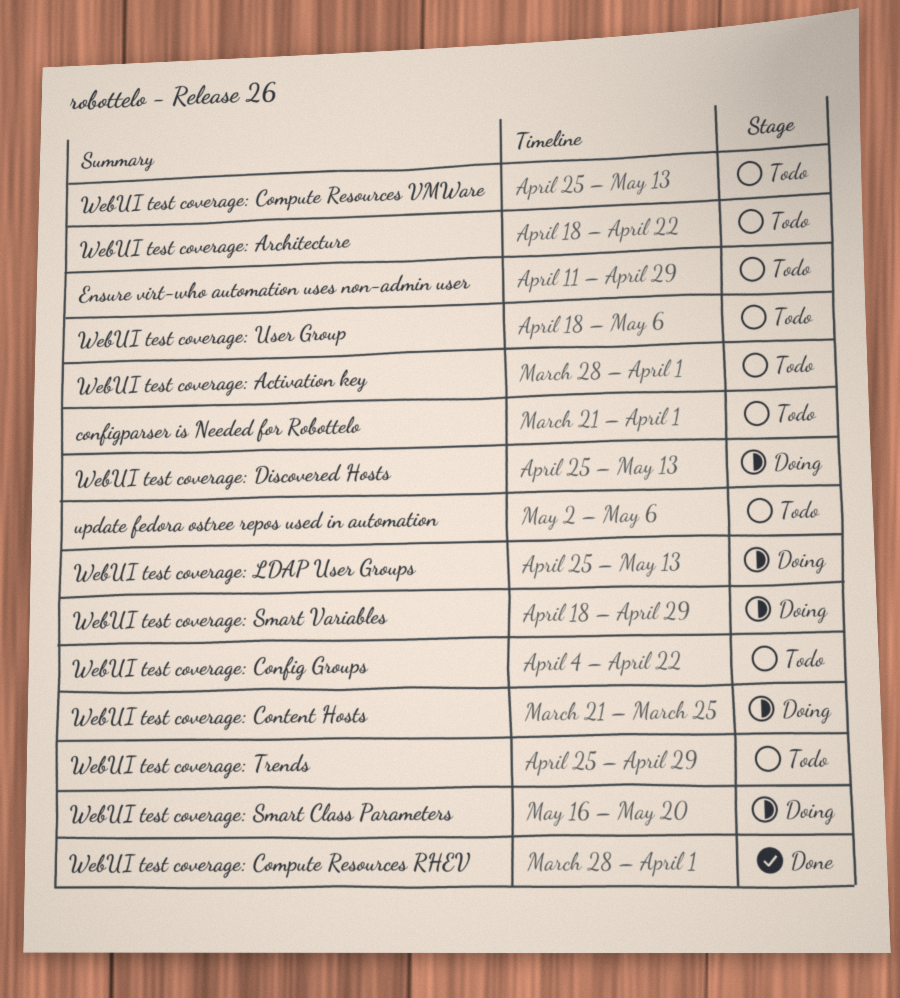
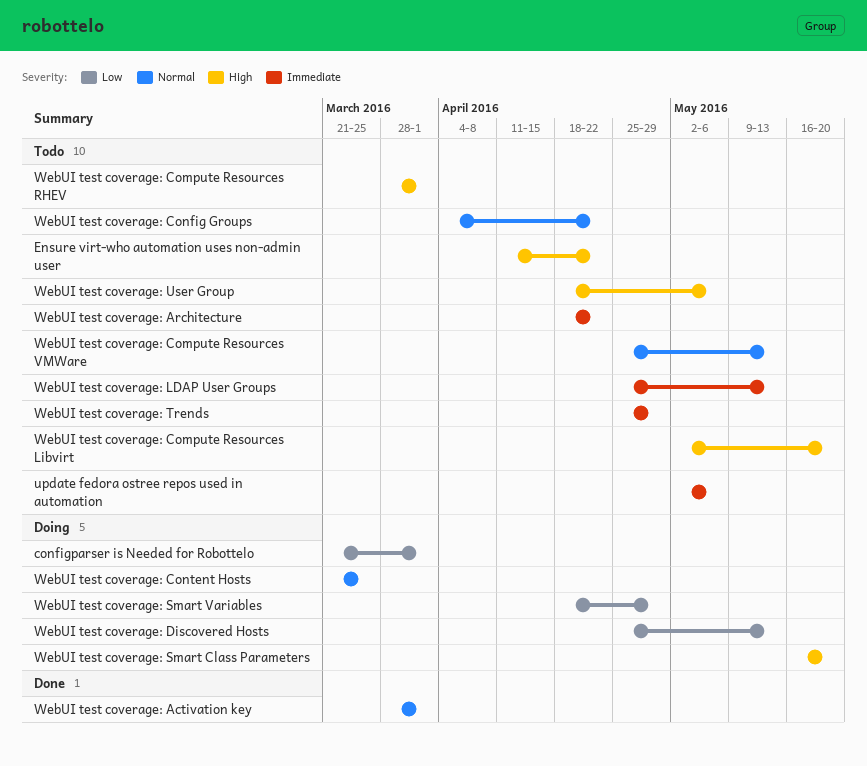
configparser is Needed for Robottelo, status: Todo -> Doing
Ensure virt-who automation uses non-admin user, due: Apr 29 -> Apr 22
WebUI test coverage: Activation key, status: Todo -> Done
WebUI test coverage: Compute Resources Libvirt: none -> present
WebUI test coverage: Compute Resources RHEV, status: Done -> Todo
WebUI test coverage: LDAP User Groups, status: Doing -> Todo

